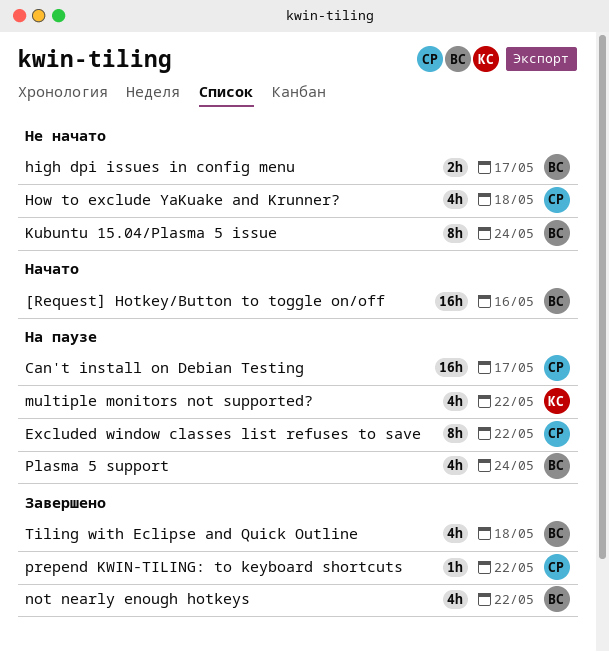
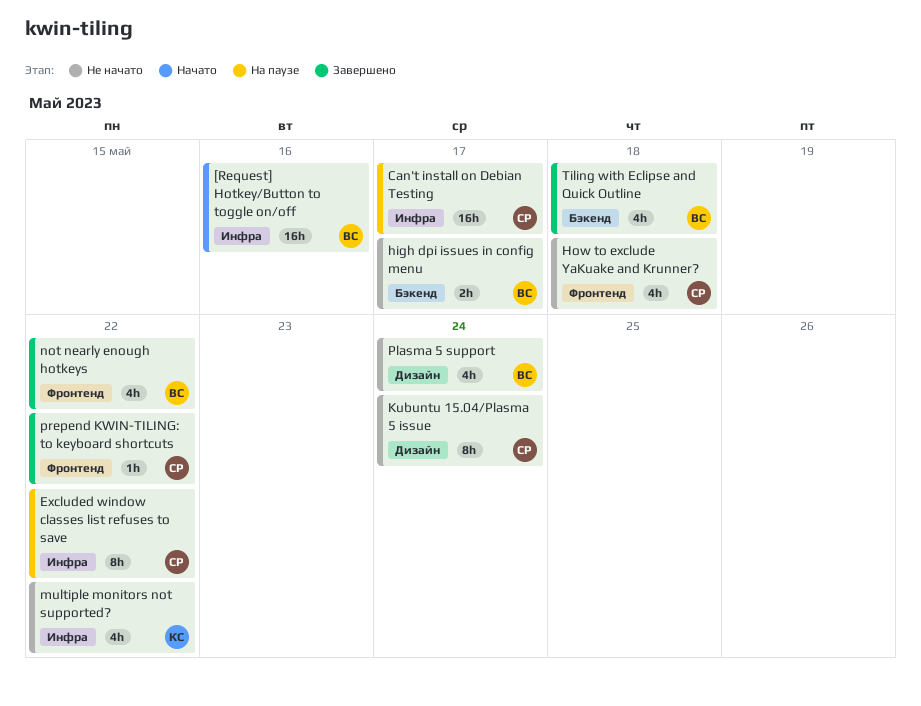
Kubuntu 15.04/Plasma 5 issue, owner: ВС -> СР
multiple monitors not supported?, status: На паузе -> Не начато
Plasma 5 support, status: На паузе -> Не начато

